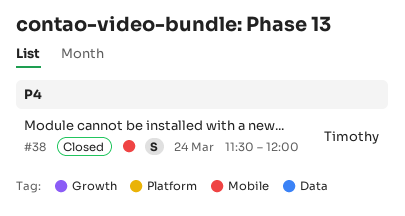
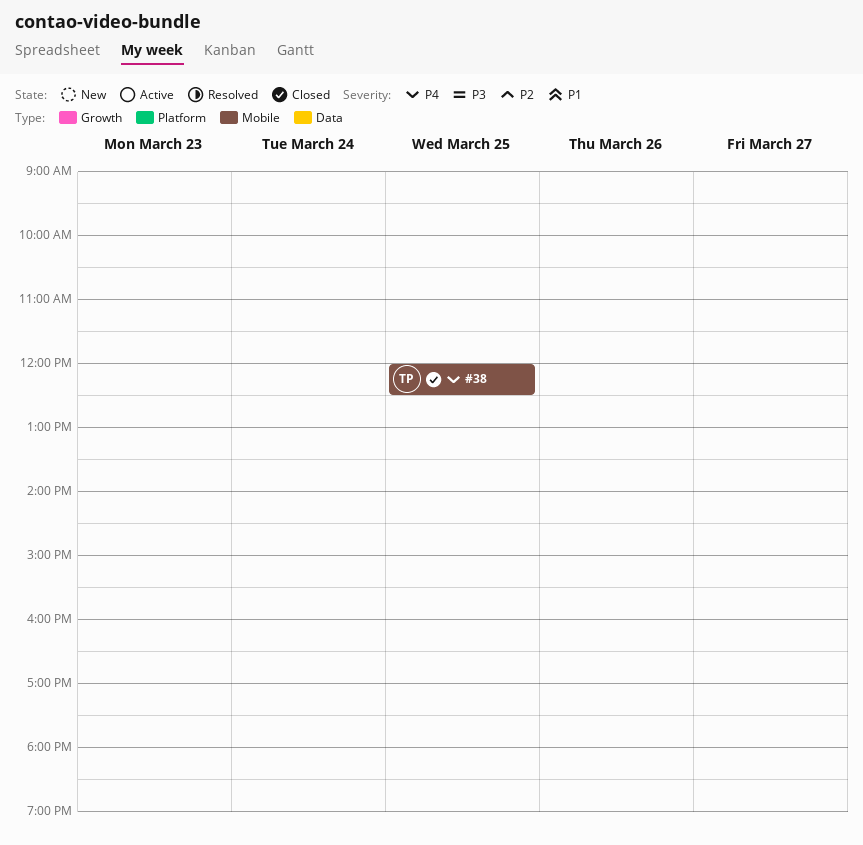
#38, day: Mar 24 -> Mar 25
#38, begins: 11:30 -> 12:00
#38, ends: 12:00 -> 12:30

